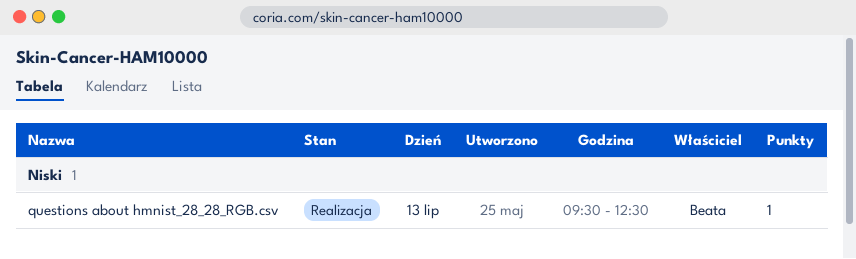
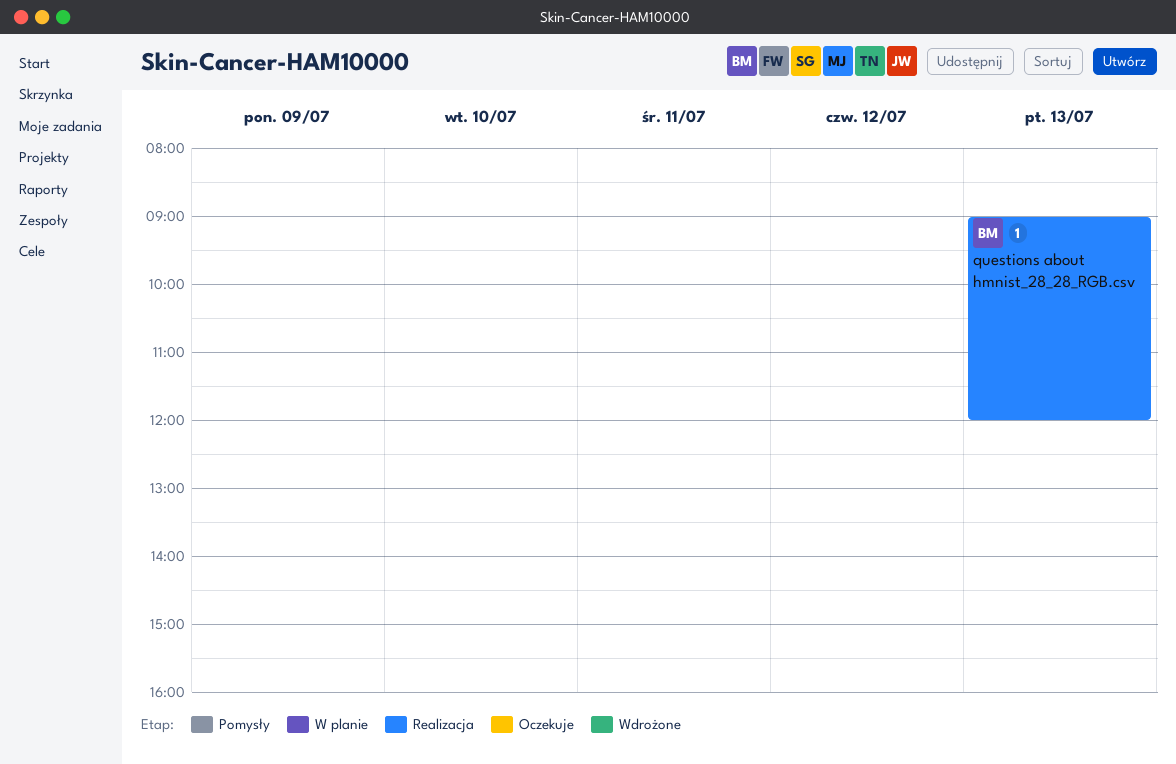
questions about hmnist_28_28_RGB.csv, begins: 09:30 -> 09:00
questions about hmnist_28_28_RGB.csv, ends: 12:30 -> 12:00

